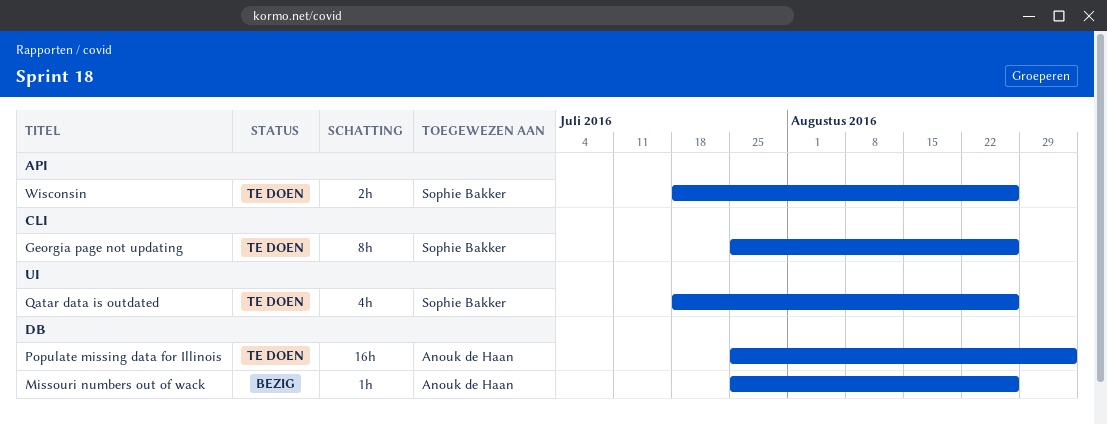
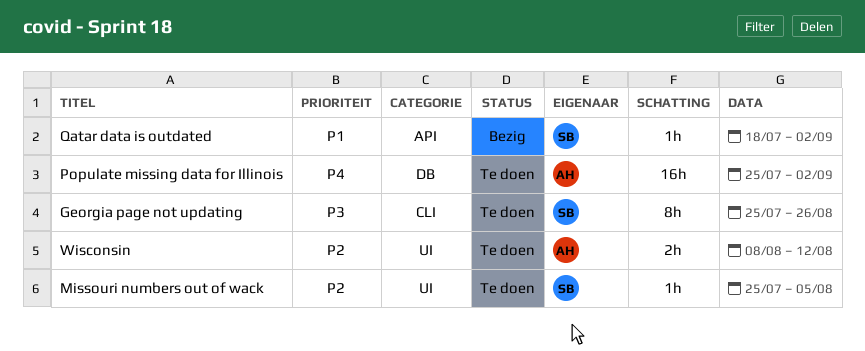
Missouri numbers out of wack, status: Bezig -> Te doen
Missouri numbers out of wack, owner: Anouk de Haan -> Sophie Bakker
Missouri numbers out of wack, label: DB -> UI
Missouri numbers out of wack, due: Aug 26 -> Aug 5
Qatar data is outdated, status: Te doen -> Bezig
Qatar data is outdated, label: UI -> API
Qatar data is outdated, estimate: 4h -> 1h
Qatar data is outdated, due: Aug 26 -> Sep 2
Wisconsin, owner: Sophie Bakker -> Anouk de Haan
Wisconsin, label: API -> UI
Wisconsin, start: Jul 18 -> Aug 8
Wisconsin, due: Aug 26 -> Aug 12

